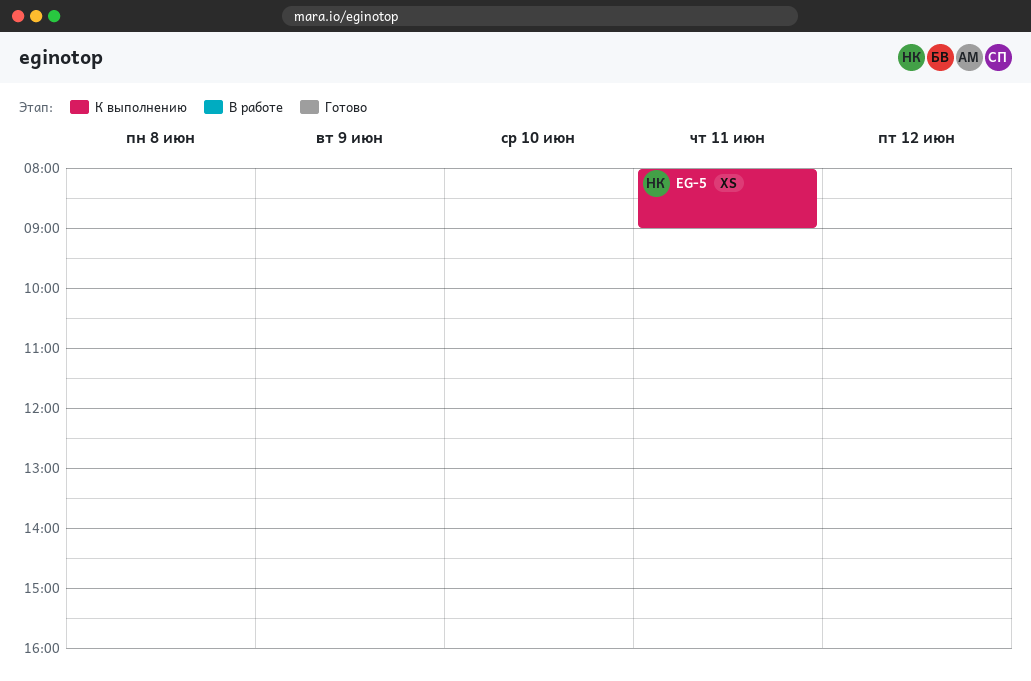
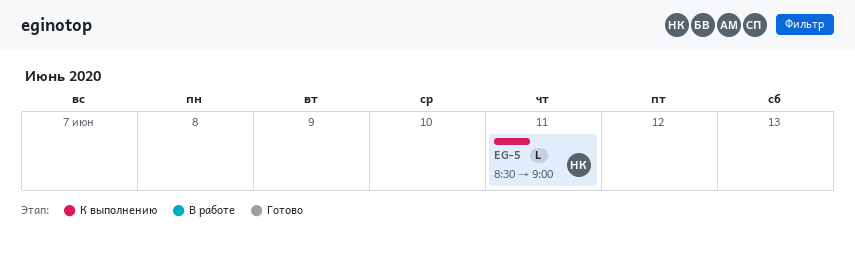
EG-5, estimate: XS -> L
EG-5, begins: 08:00 -> 08:30

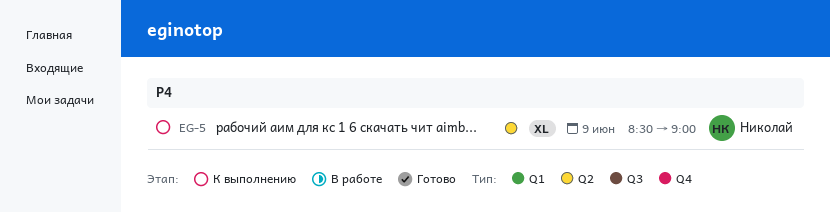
EG-5, estimate: L -> XL
EG-5, day: Jun 11 -> Jun 9

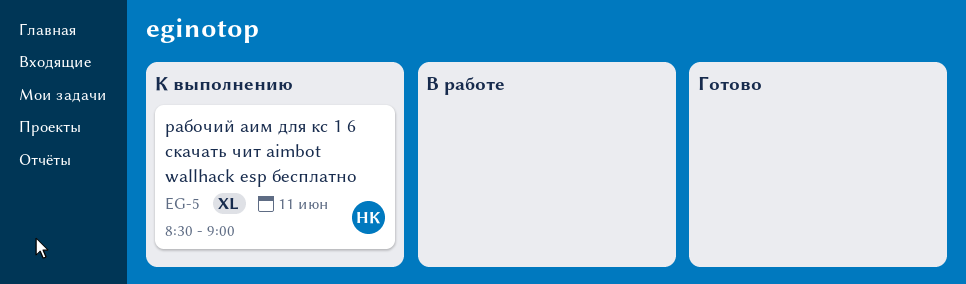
EG-5, day: Jun 9 -> Jun 11

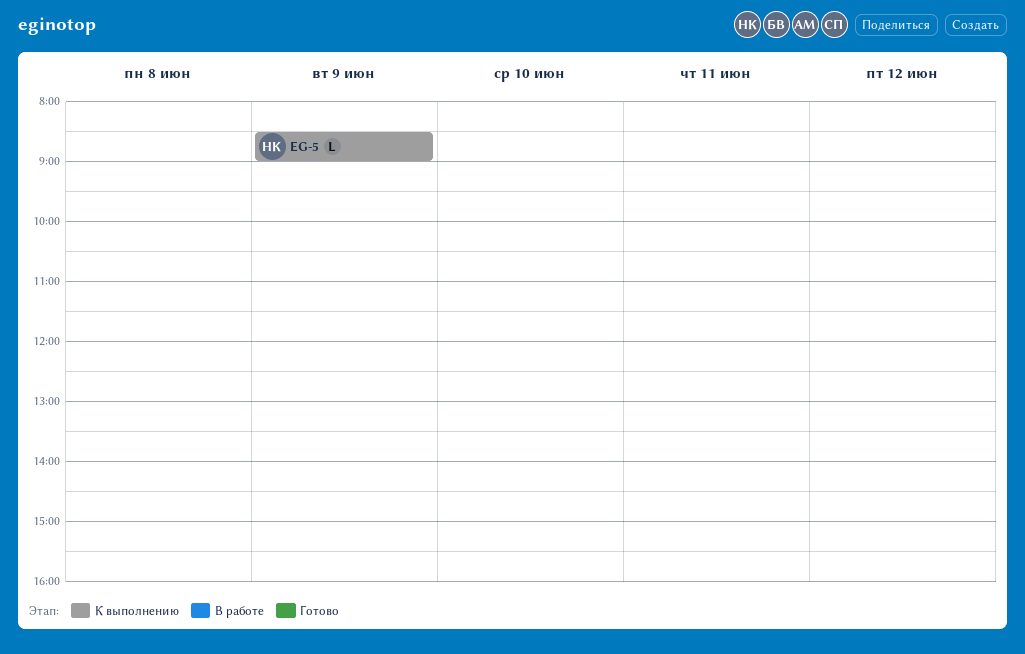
EG-5, estimate: XL -> L
EG-5, day: Jun 11 -> Jun 9

